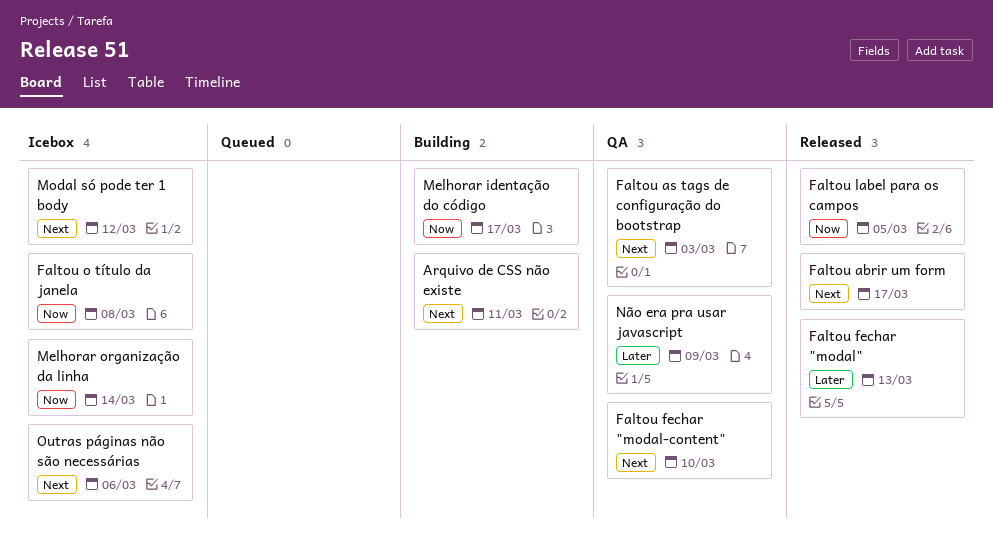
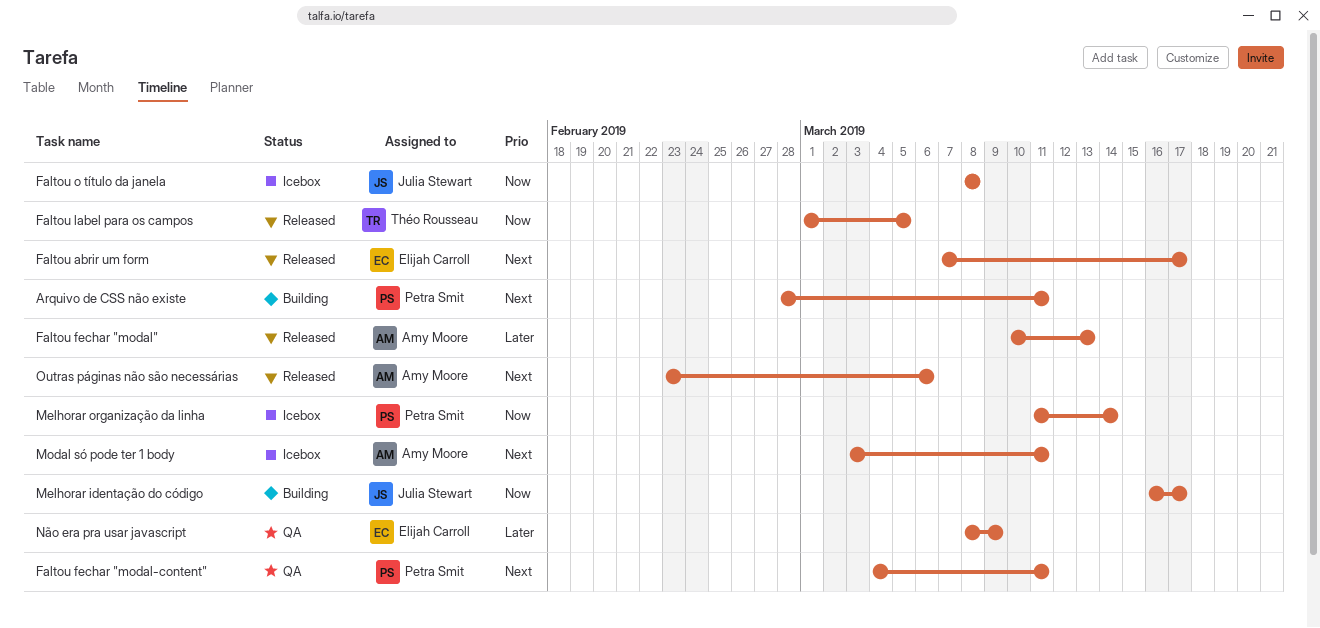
Faltou as tags de configuração do bootstrap: present -> none
Faltou fechar "modal-content", due: Mar 10 -> Mar 11
Modal só pode ter 1 body, due: Mar 12 -> Mar 11
Outras páginas não são necessárias, status: Icebox -> Released

